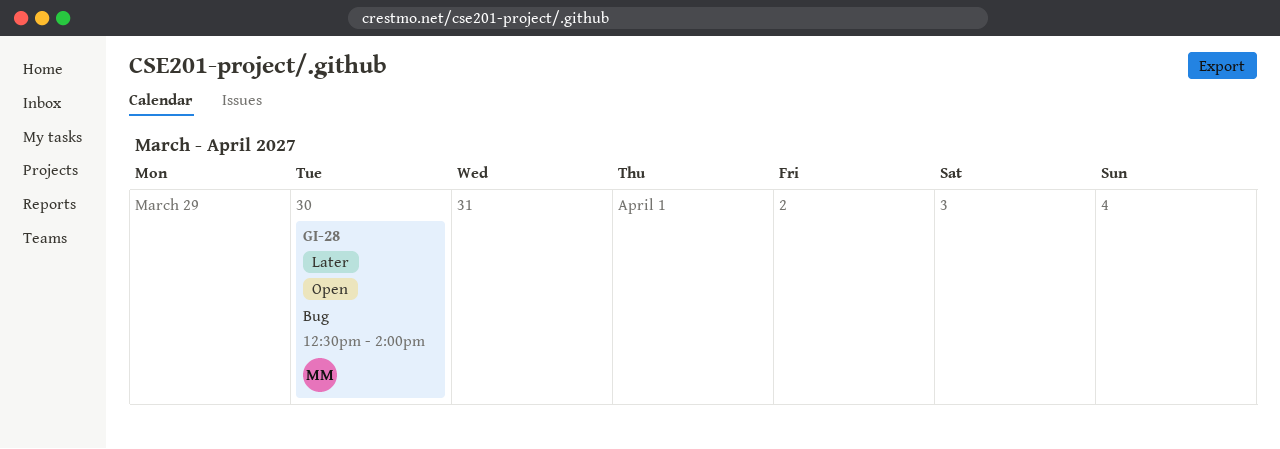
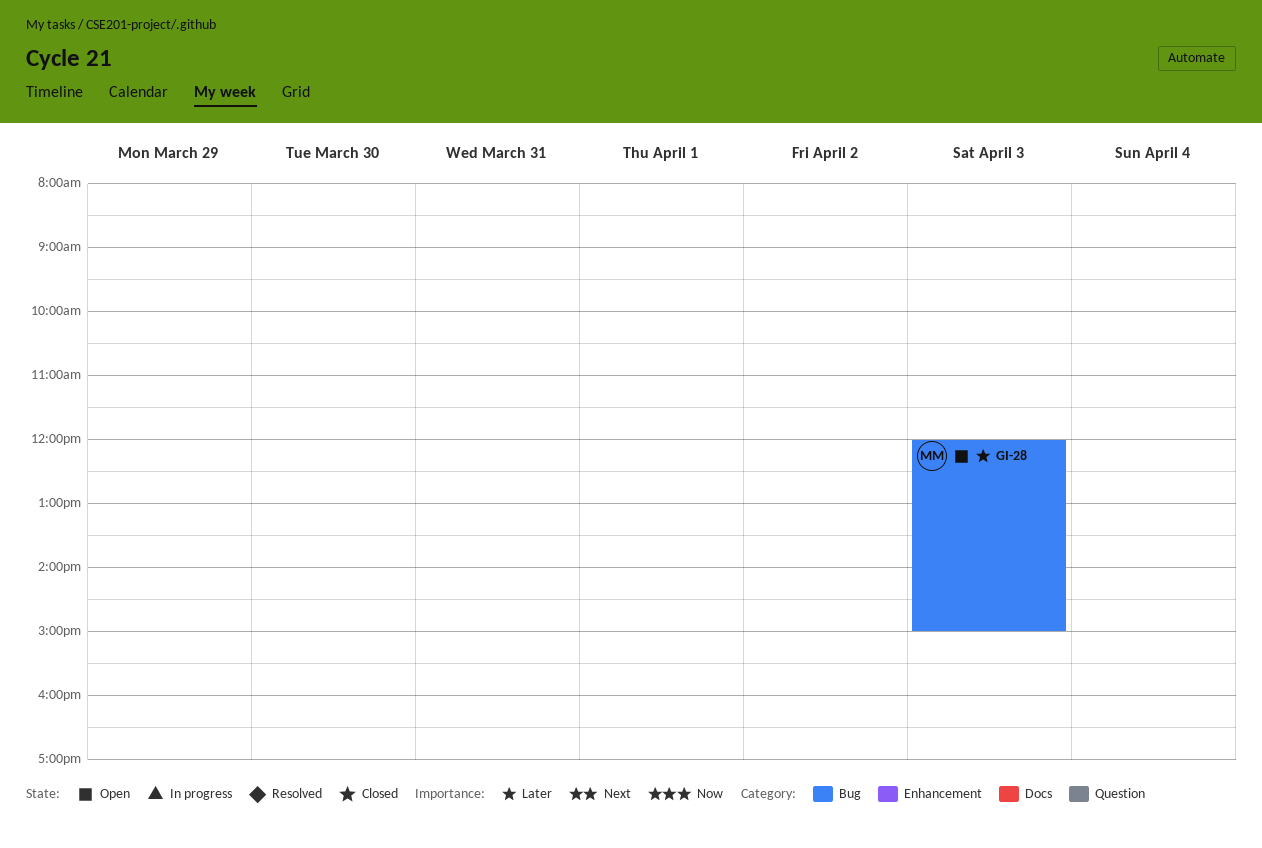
GI-28, day: Mar 30 -> Apr 3
GI-28, begins: 12:30 -> 12:00
GI-28, ends: 14:00 -> 15:00

